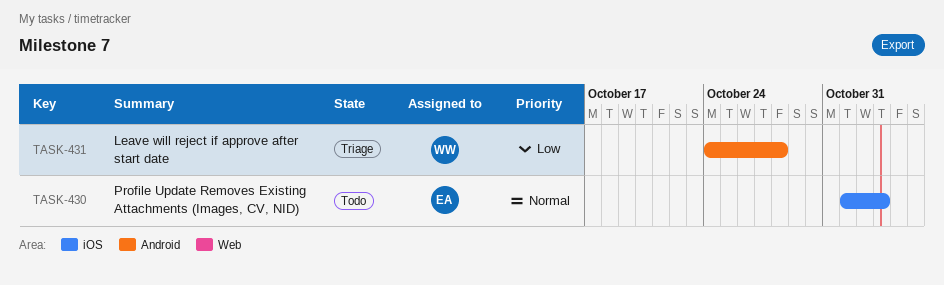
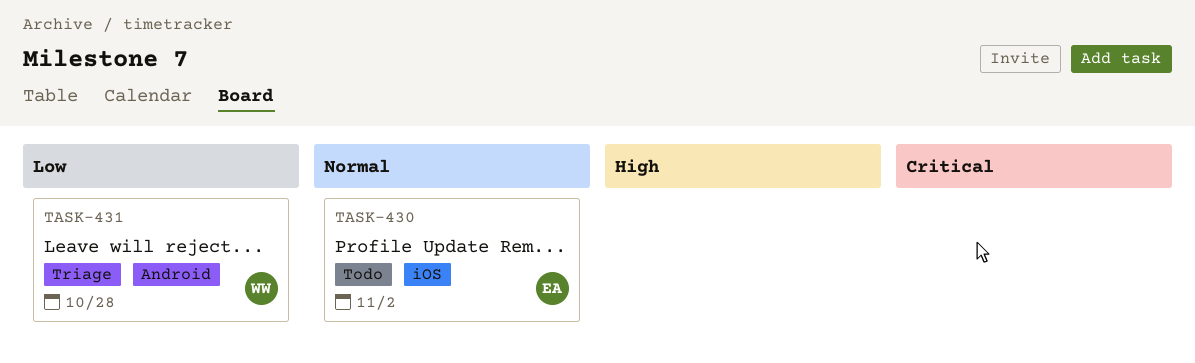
TASK-430, due: Nov 3 -> Nov 2

